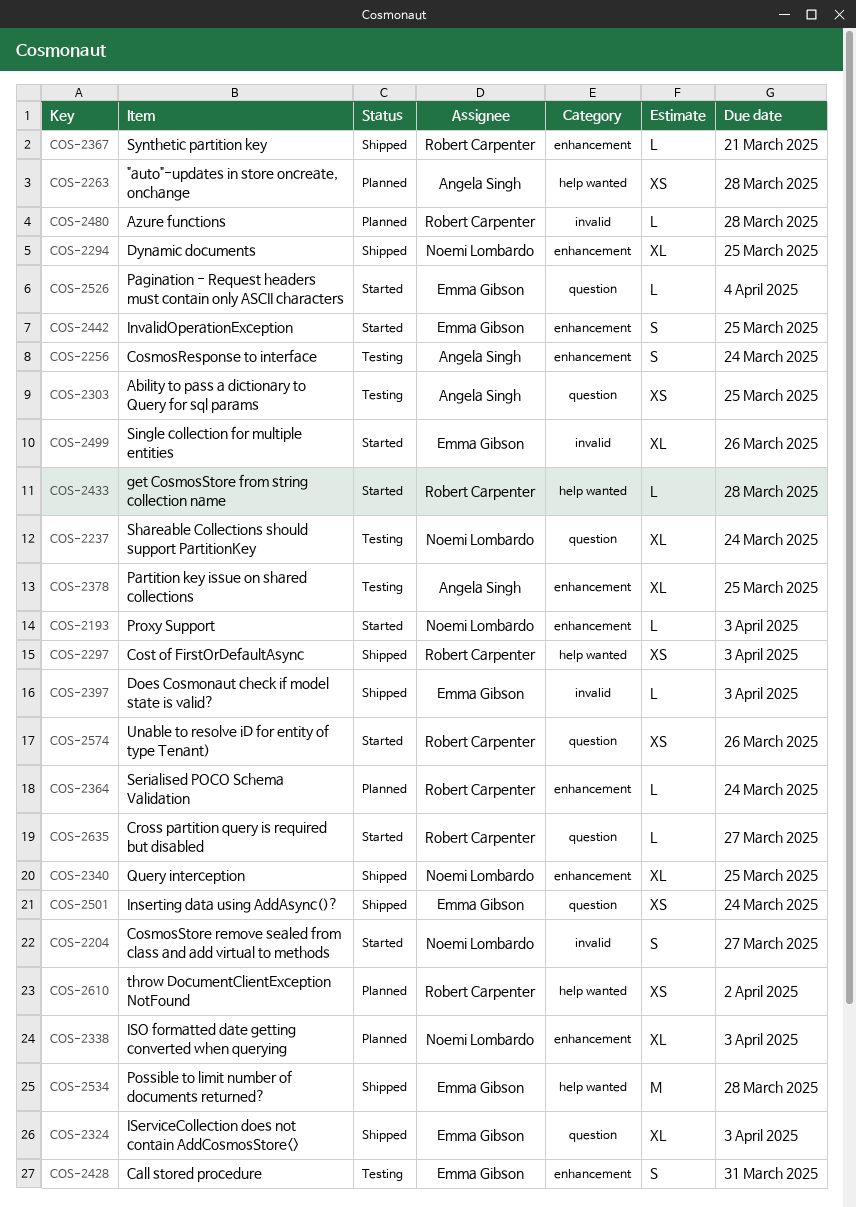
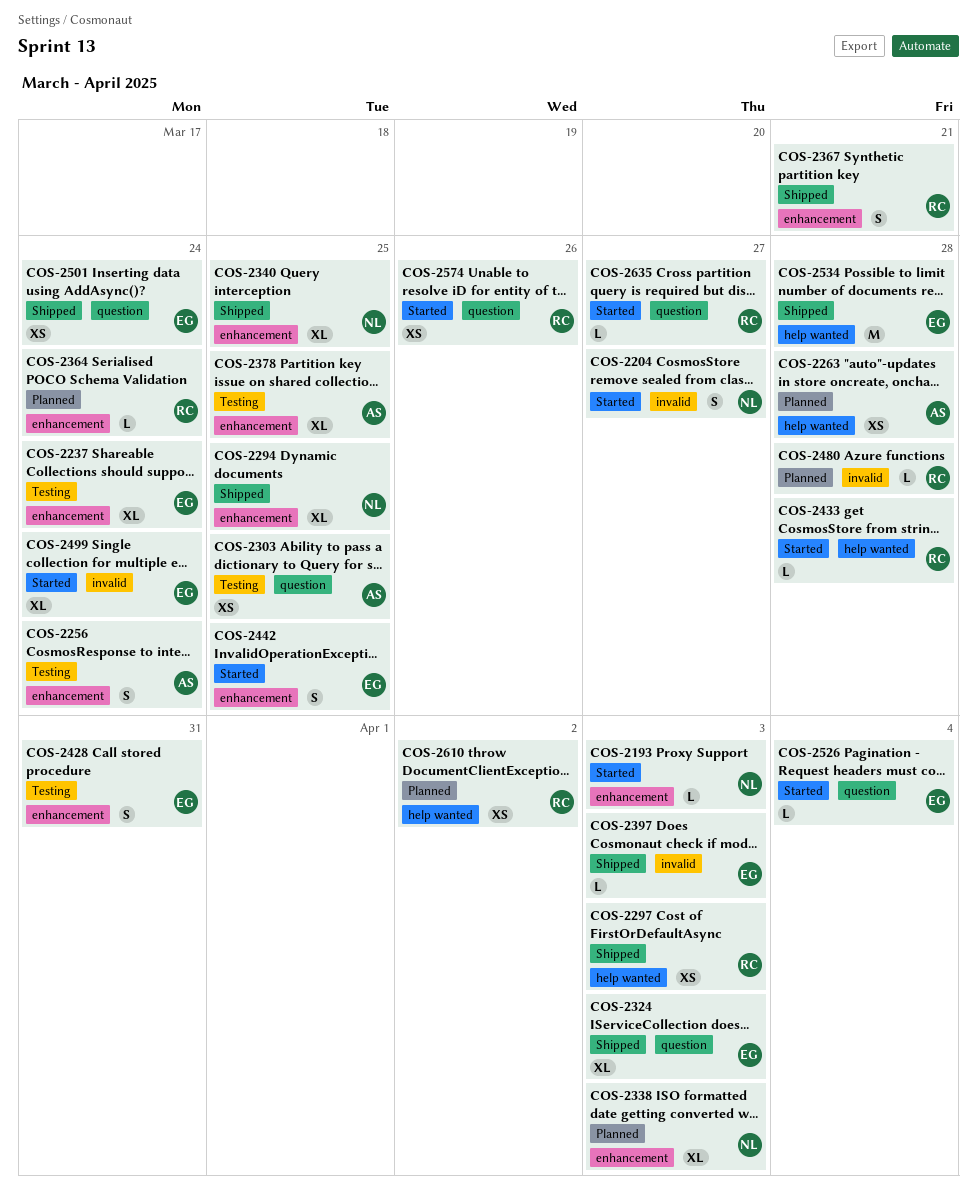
COS-2237, owner: Noemi Lombardo -> Emma Gibson
COS-2237, label: question -> enhancement
COS-2367, estimate: L -> S
COS-2499, due: Mar 26 -> Mar 24

